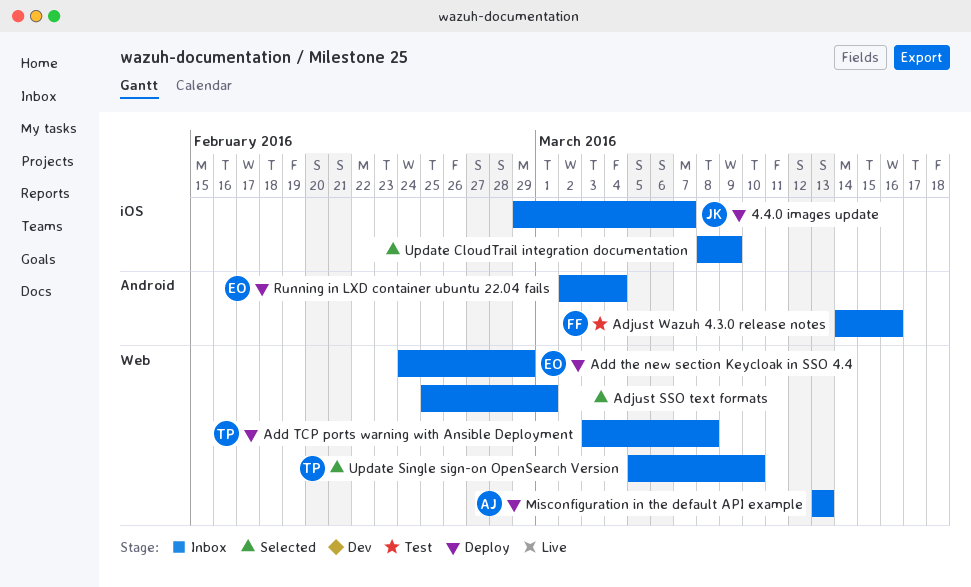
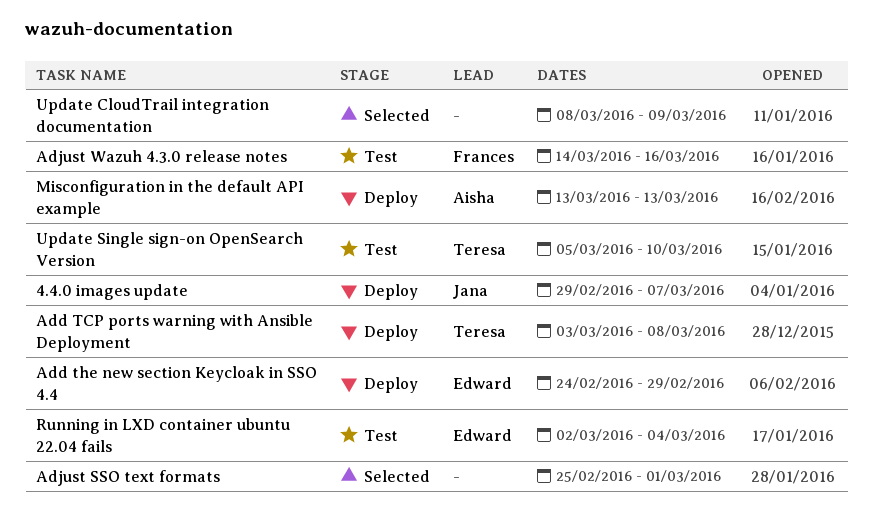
Running in LXD container ubuntu 22.04 fails, status: Deploy -> Test
Update Single sign-on OpenSearch Version, status: Selected -> Test

